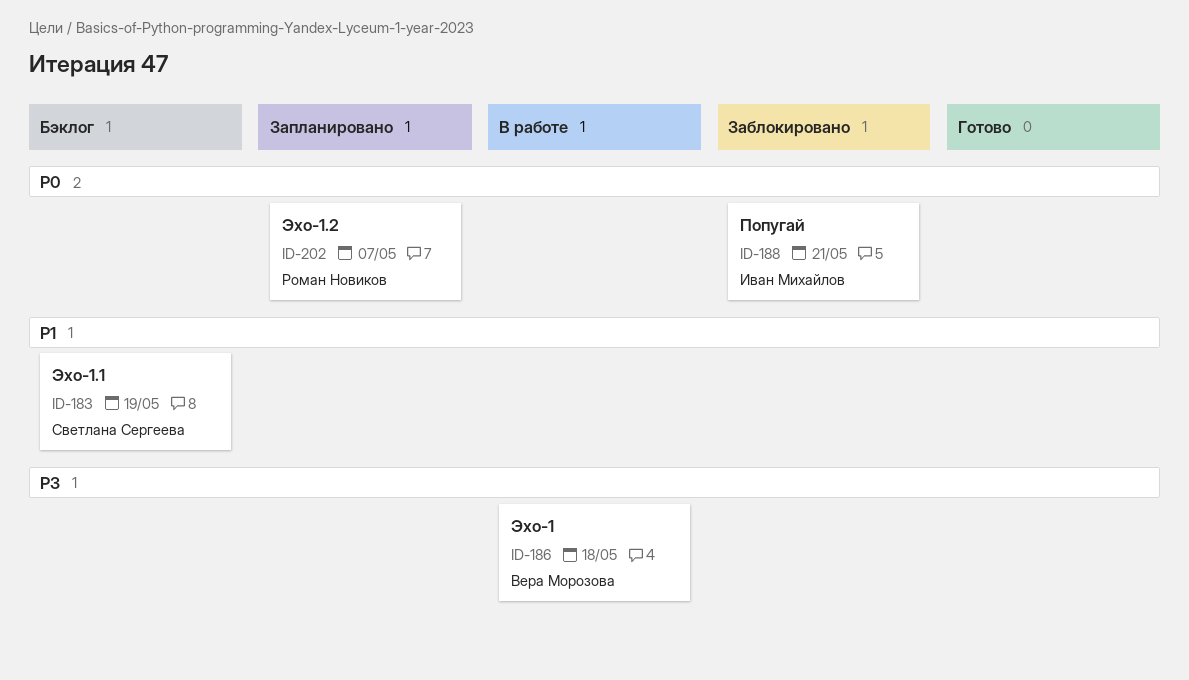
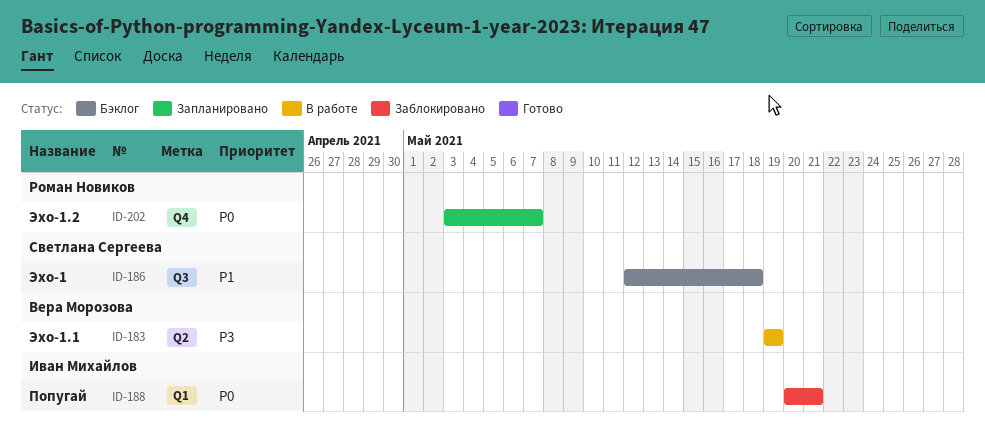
ID-183, status: Бэклог -> В работе
ID-183, owner: Светлана Сергеева -> Вера Морозова
ID-183, priority: P1 -> P3
ID-186, status: В работе -> Бэклог
ID-186, owner: Вера Морозова -> Светлана Сергеева
ID-186, priority: P3 -> P1

